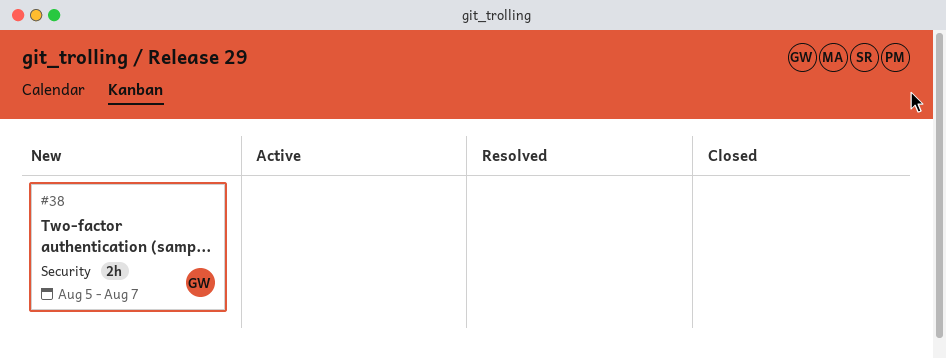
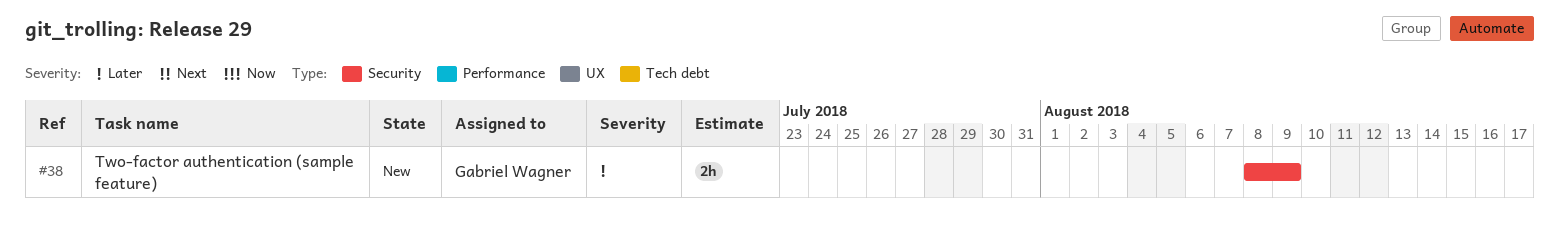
#38, start: Aug 5 -> Aug 8
#38, due: Aug 7 -> Aug 9

